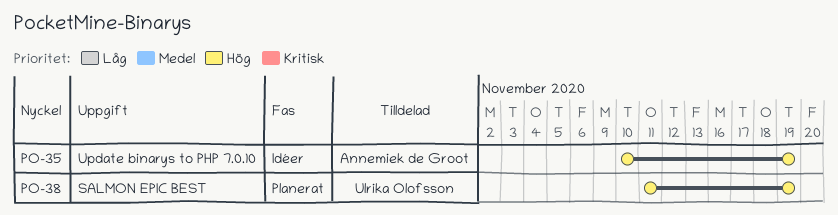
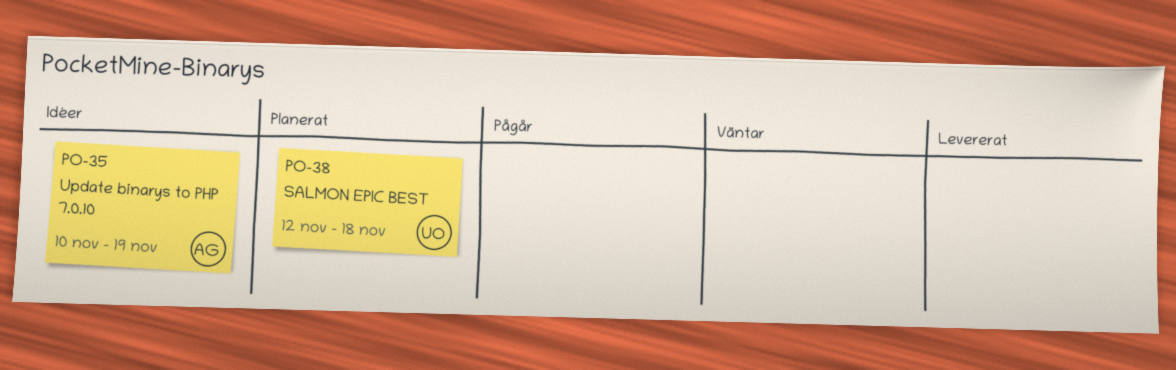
PO-38, start: Nov 11 -> Nov 12
PO-38, due: Nov 19 -> Nov 18

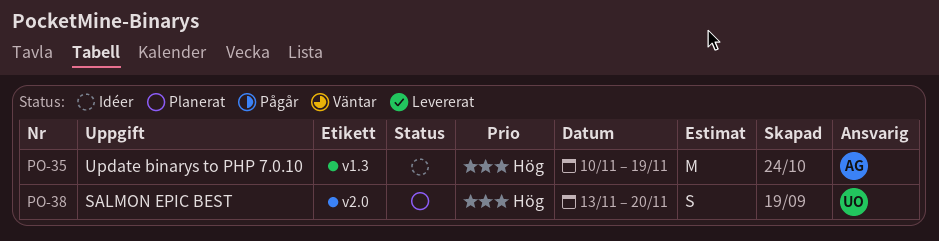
PO-38, start: Nov 12 -> Nov 13
PO-38, due: Nov 18 -> Nov 20

